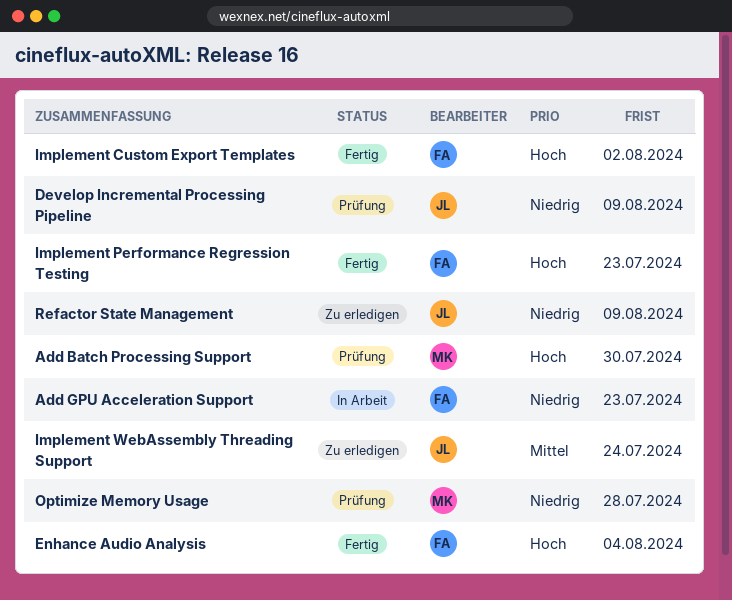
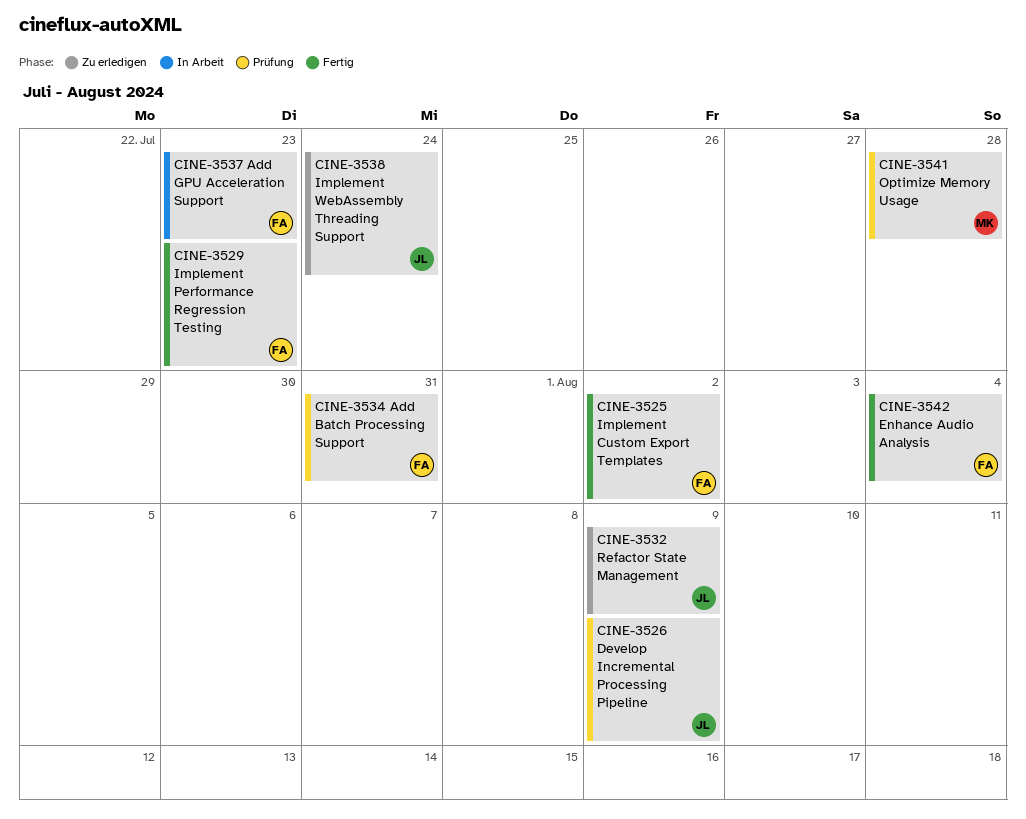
Add Batch Processing Support, owner: MK -> FA
Add Batch Processing Support, due: Jul 30 -> Jul 31

